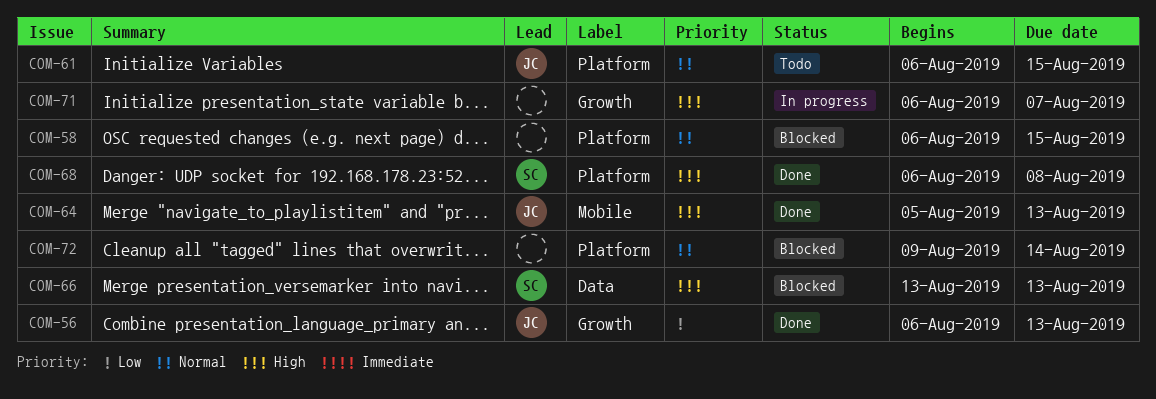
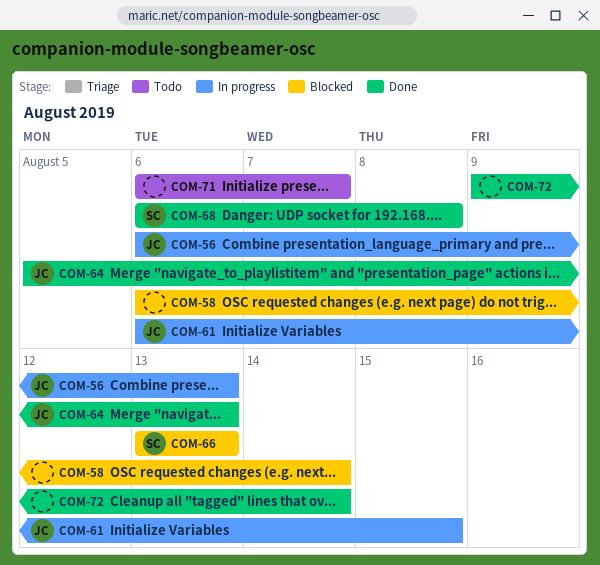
COM-56, status: Done -> In progress
COM-58, due: Aug 15 -> Aug 14
COM-61, status: Todo -> In progress
COM-71, status: In progress -> Todo
COM-72, status: Blocked -> Done

